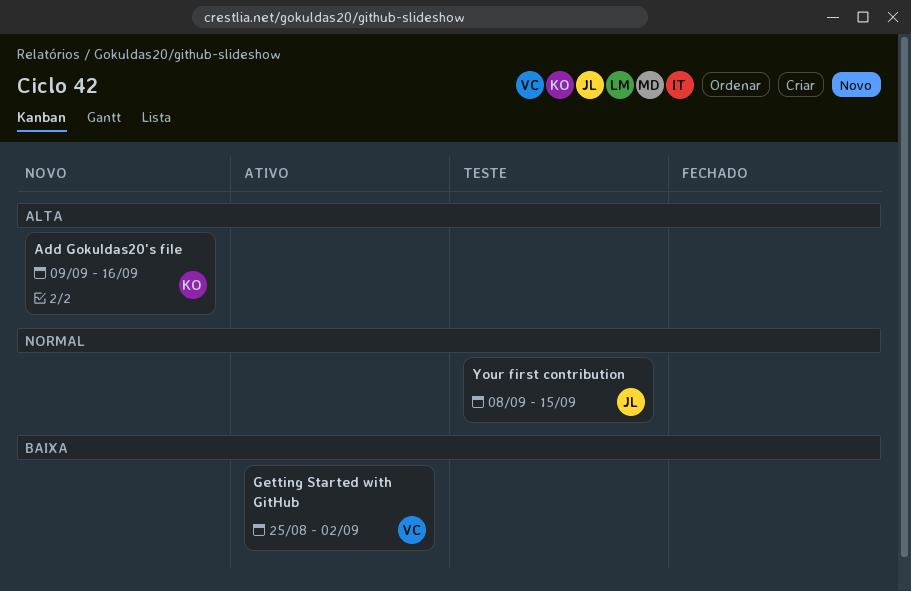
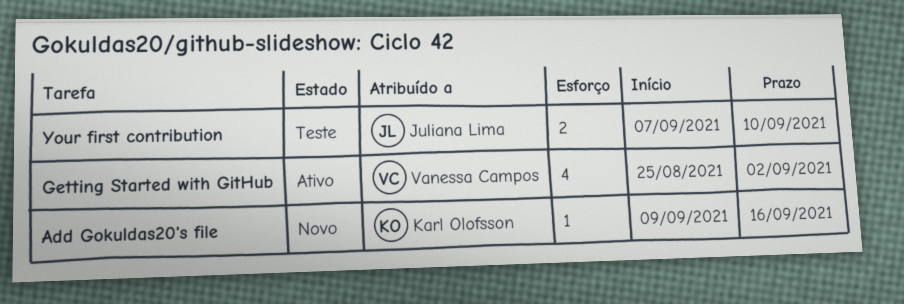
Your first contribution, start: Sep 8 -> Sep 7
Your first contribution, due: Sep 15 -> Sep 10

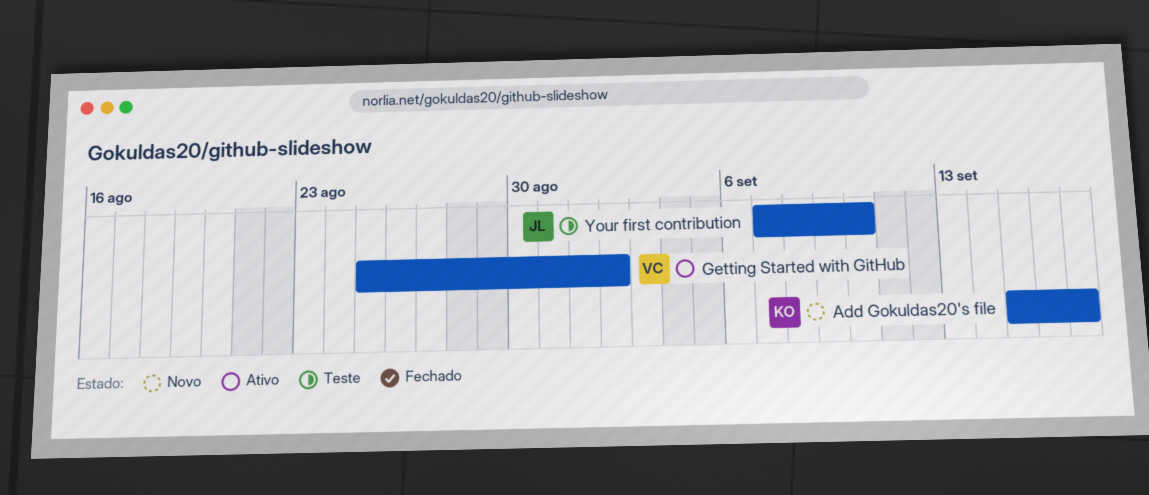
Add Gokuldas20's file, start: Sep 9 -> Sep 15
Add Gokuldas20's file, due: Sep 16 -> Sep 17

